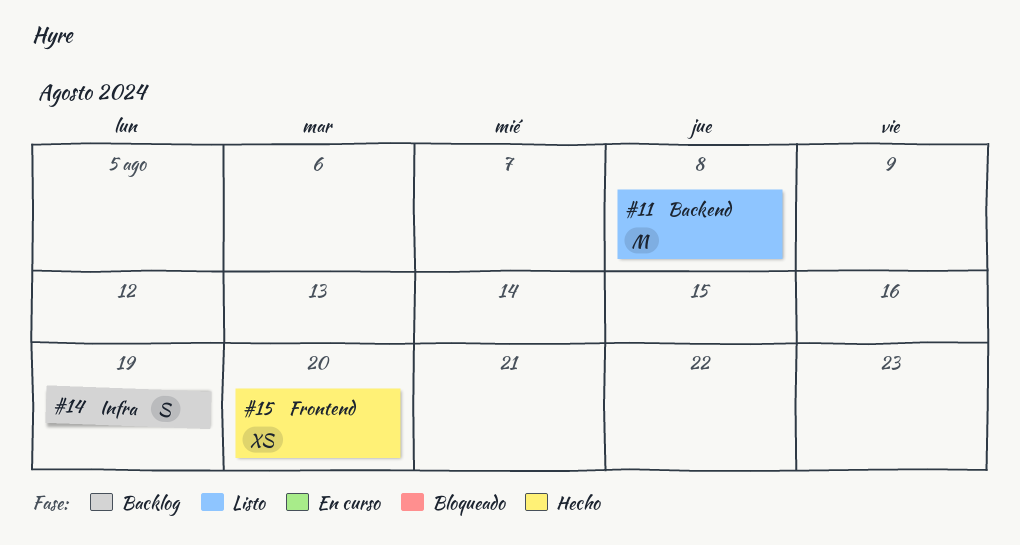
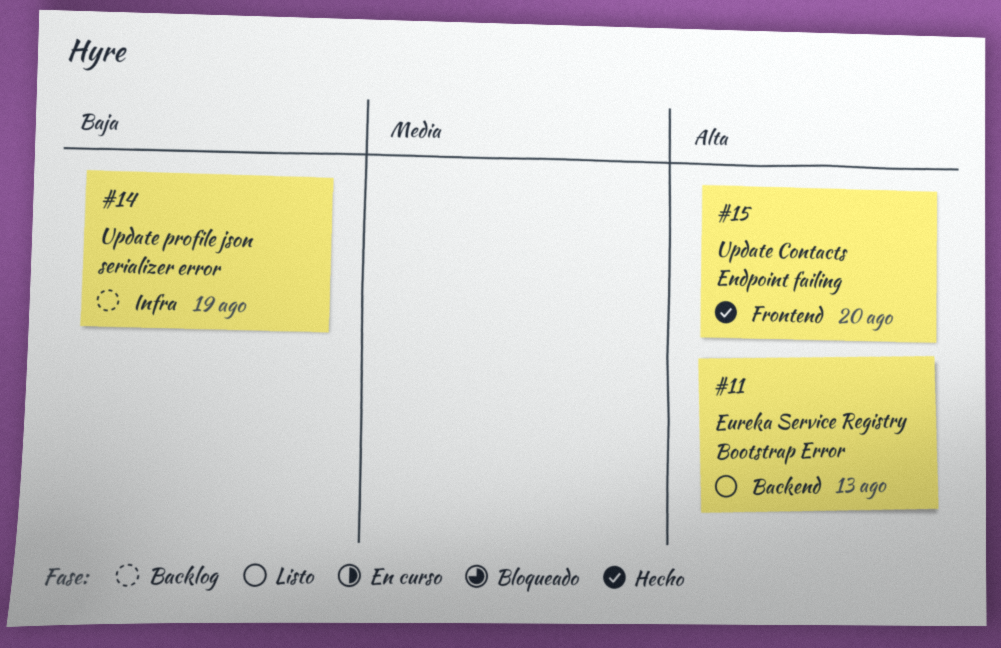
#11, due: Aug 8 -> Aug 13

